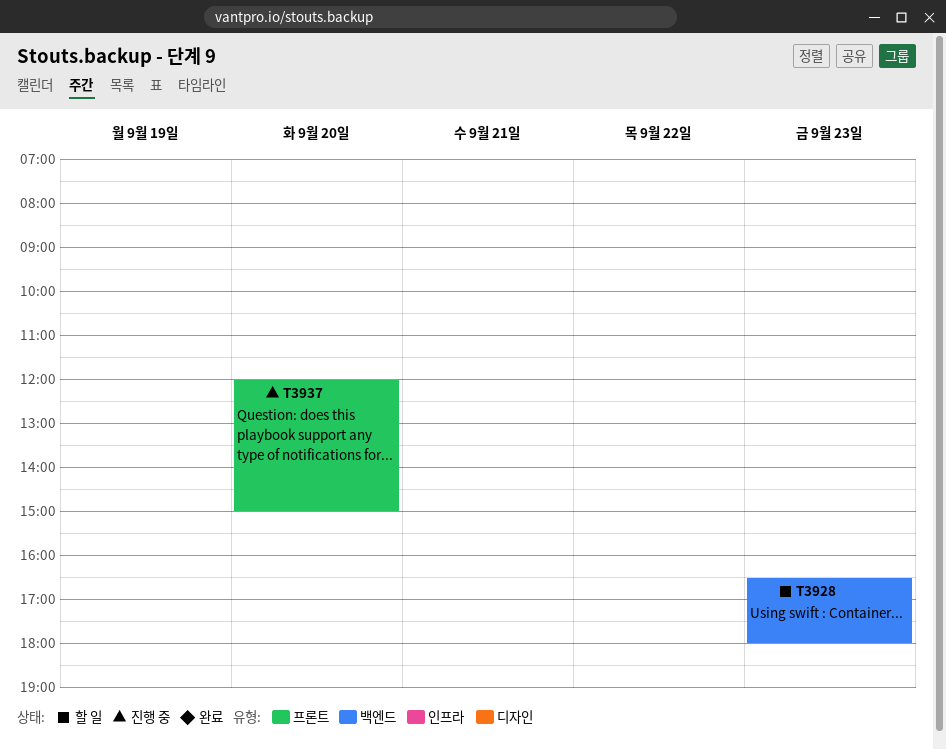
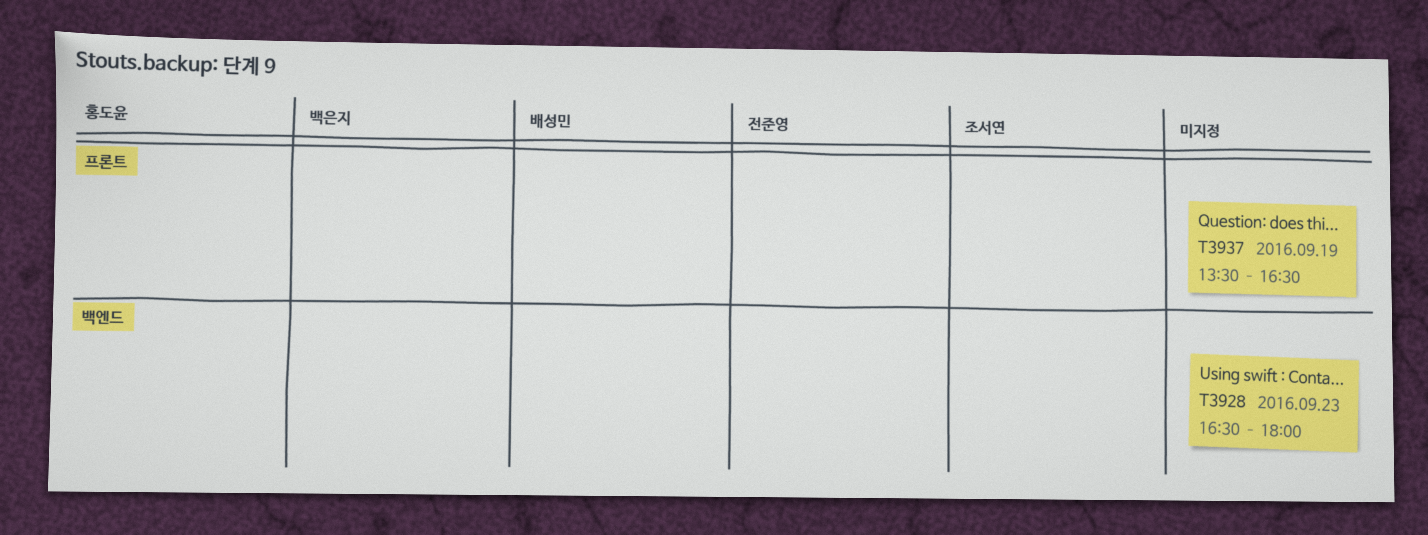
T3937, day: Sep 20 -> Sep 19
T3937, begins: 12:00 -> 13:30
T3937, ends: 15:00 -> 16:30

